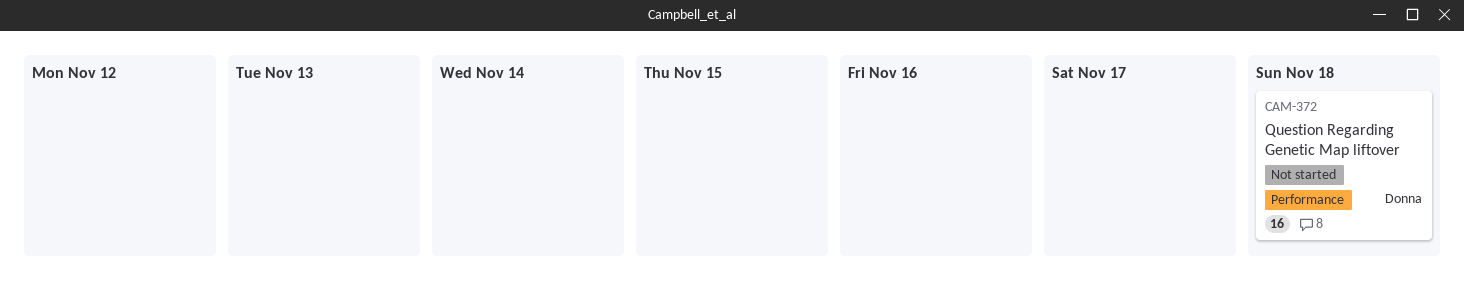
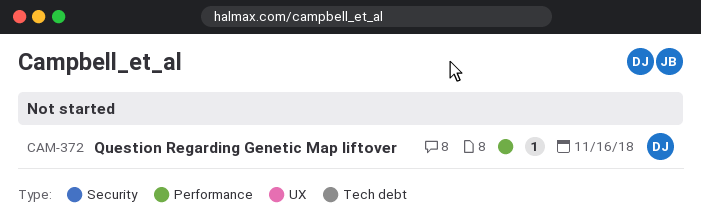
CAM-372, estimate: 16 -> 1
CAM-372, due: Nov 18 -> Nov 16

